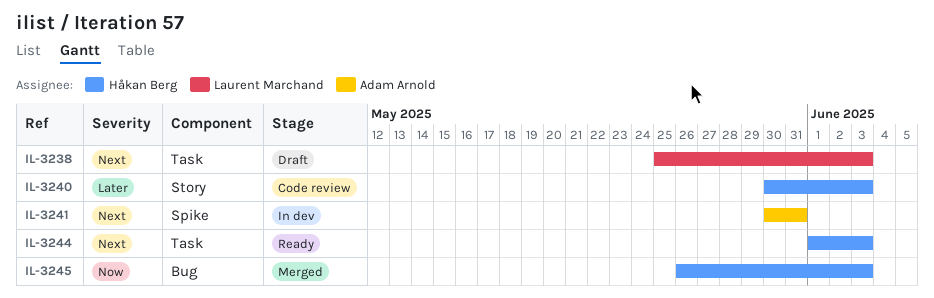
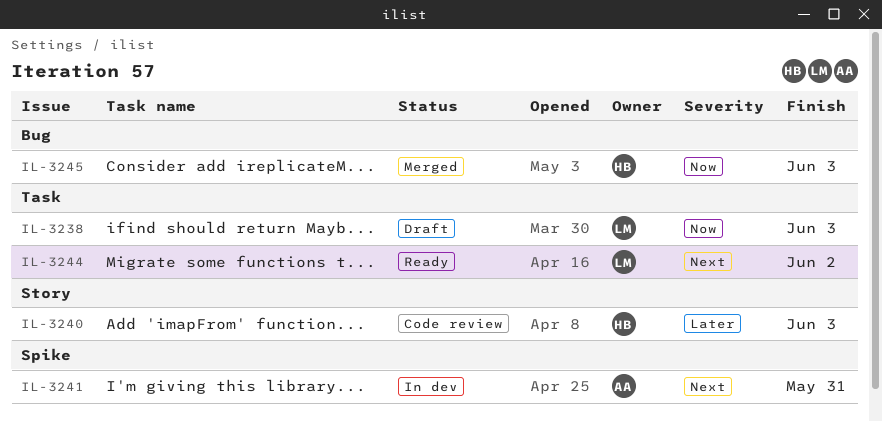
IL-3238, priority: Next -> Now
IL-3244, owner: Håkan Berg -> Laurent Marchand
IL-3244, due: Jun 3 -> Jun 2

